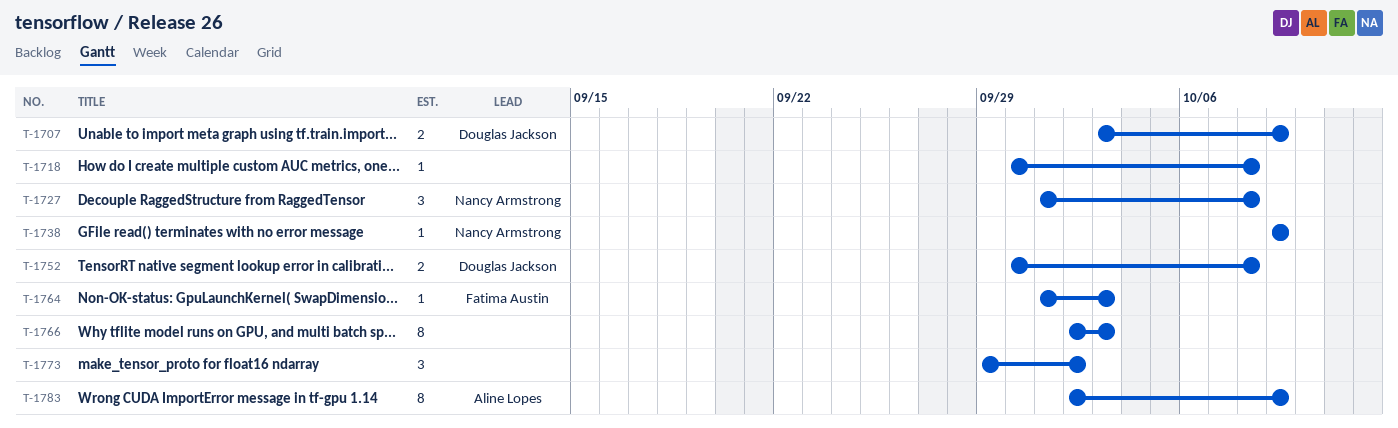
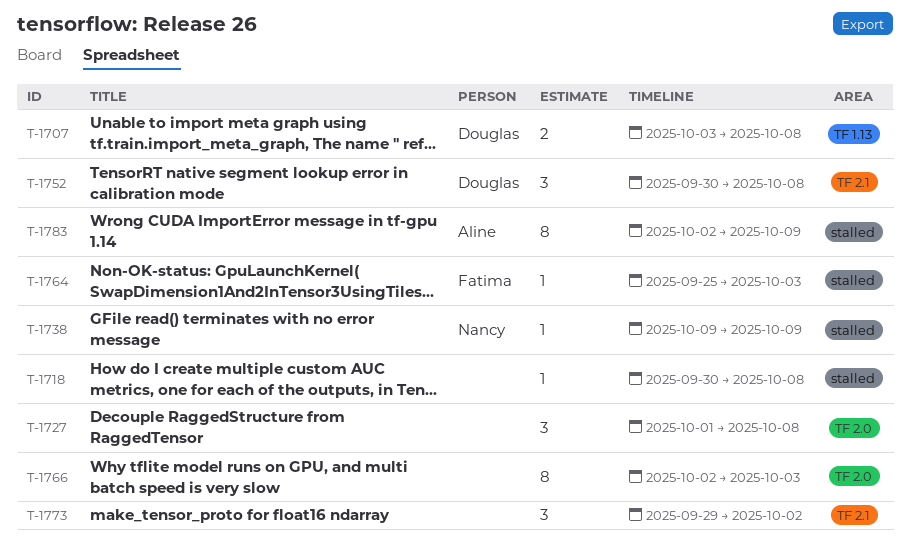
T-1707, due: Oct 9 -> Oct 8
T-1727, owner: Nancy Armstrong -> none
T-1752, estimate: 2 -> 3
T-1764, start: Oct 1 -> Sep 25

